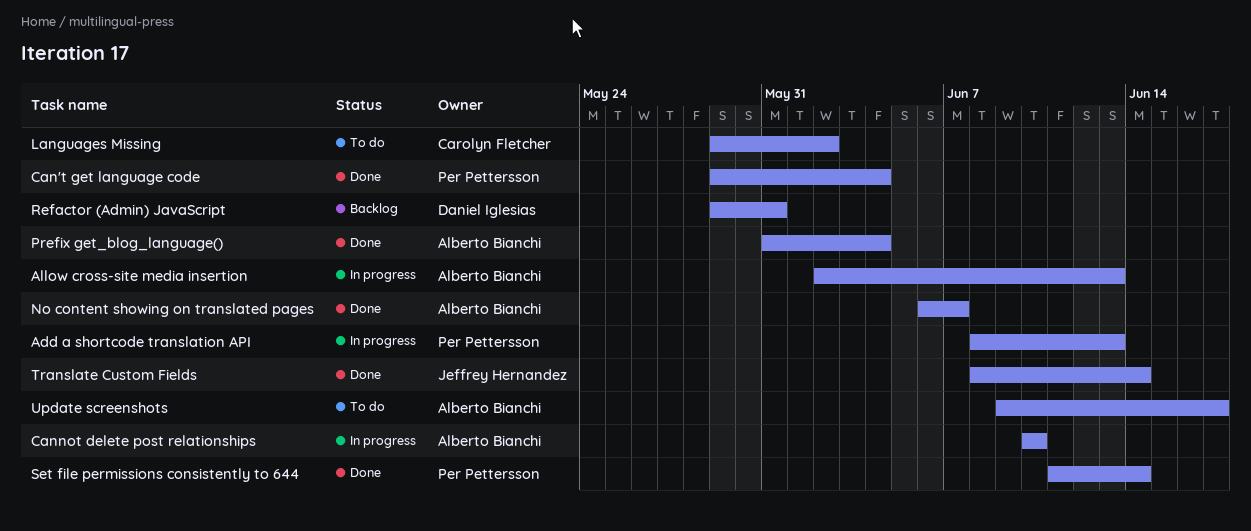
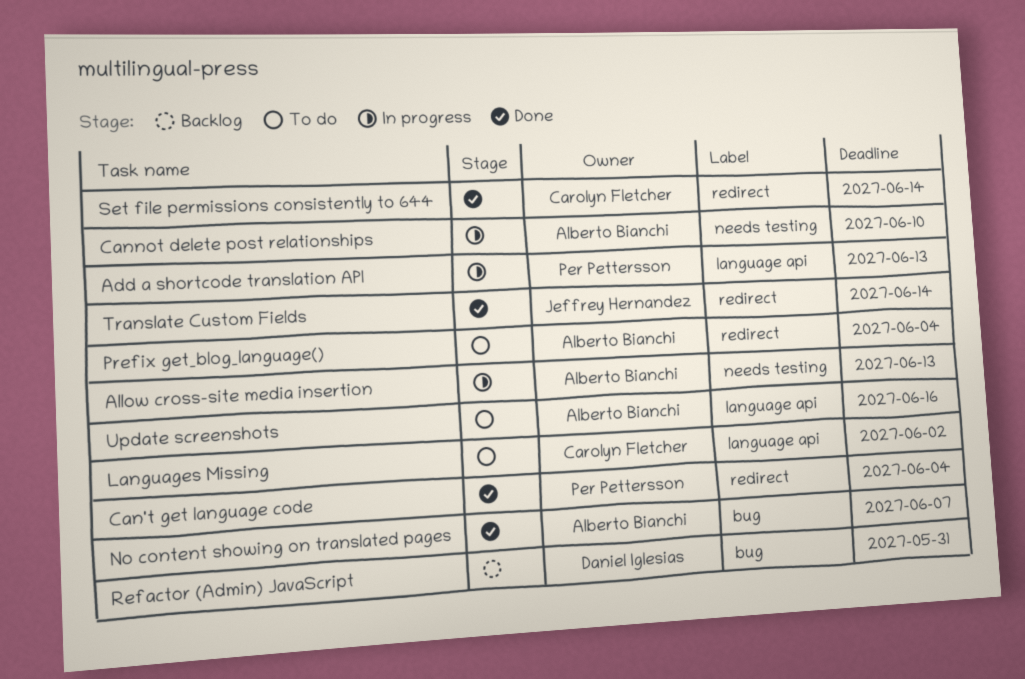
Prefix get_blog_language(), status: Done -> To do
Set file permissions consistently to 644, owner: Per Pettersson -> Carolyn Fletcher
Update screenshots, due: Jun 17 -> Jun 16

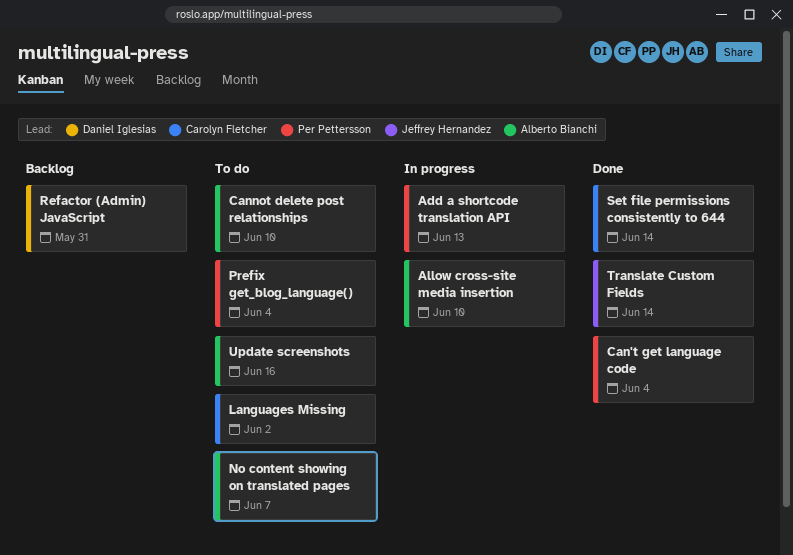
Allow cross-site media insertion, due: Jun 13 -> Jun 10
Cannot delete post relationships, status: In progress -> To do
No content showing on translated pages, status: Done -> To do
Prefix get_blog_language(), owner: Alberto Bianchi -> Per Pettersson

